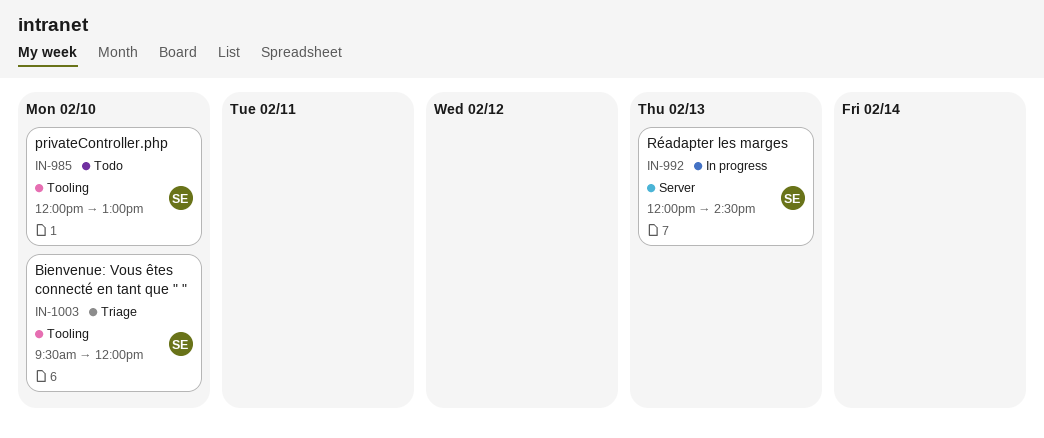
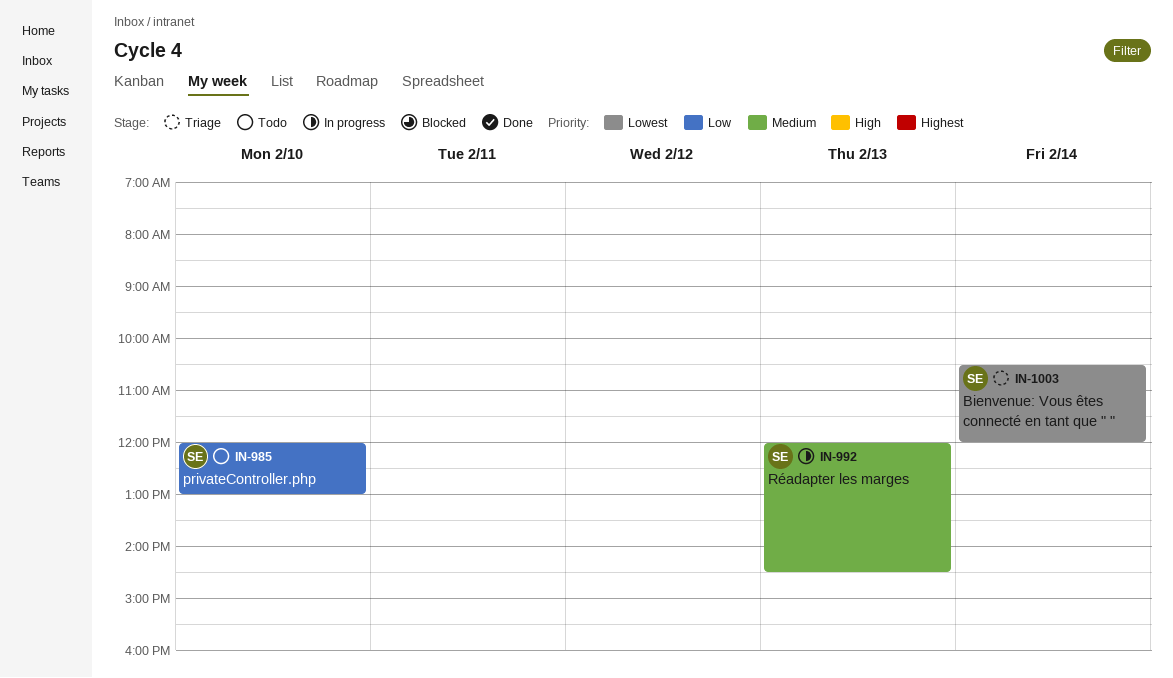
IN-1003, day: Feb 10 -> Feb 14
IN-1003, begins: 09:30 -> 10:30

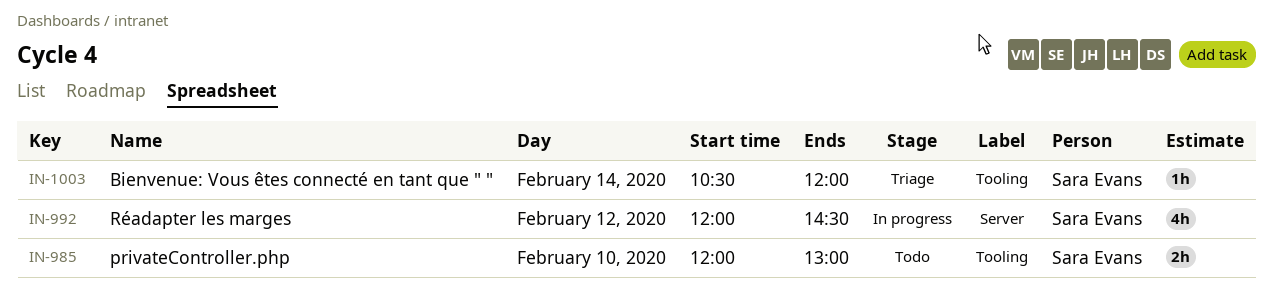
IN-992, day: Feb 13 -> Feb 12

